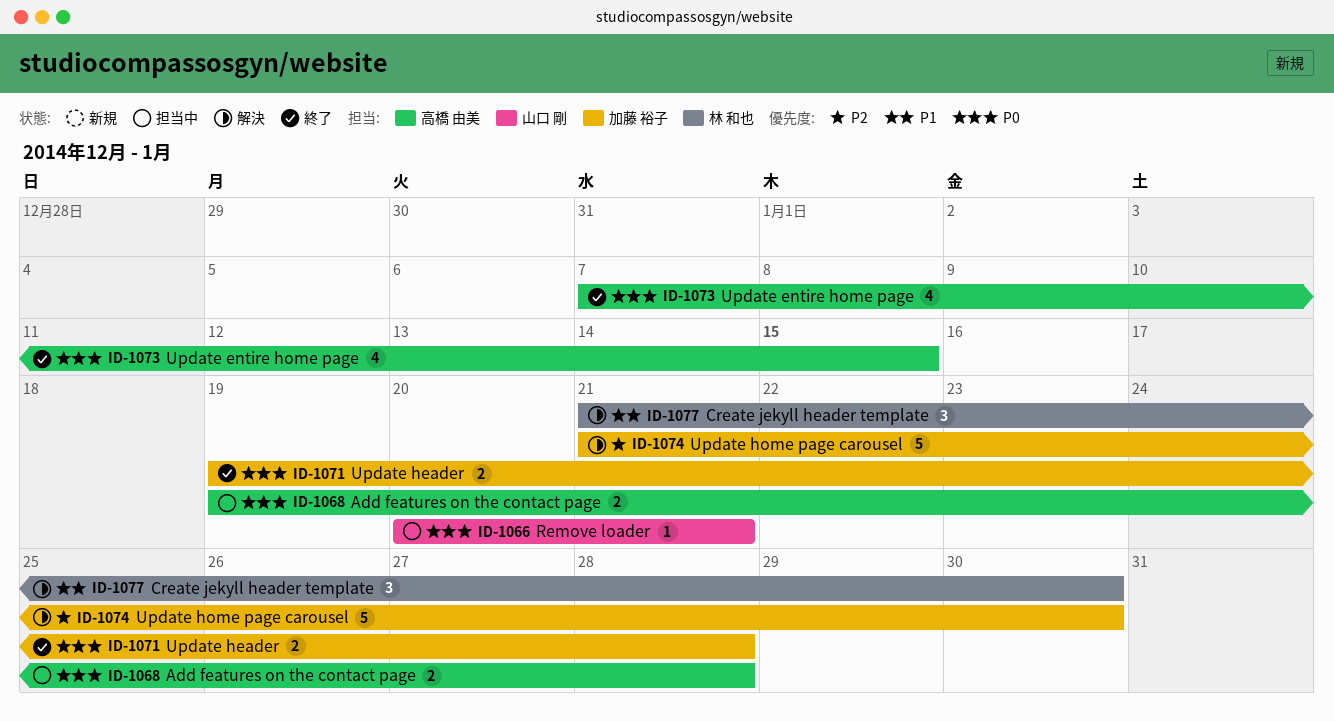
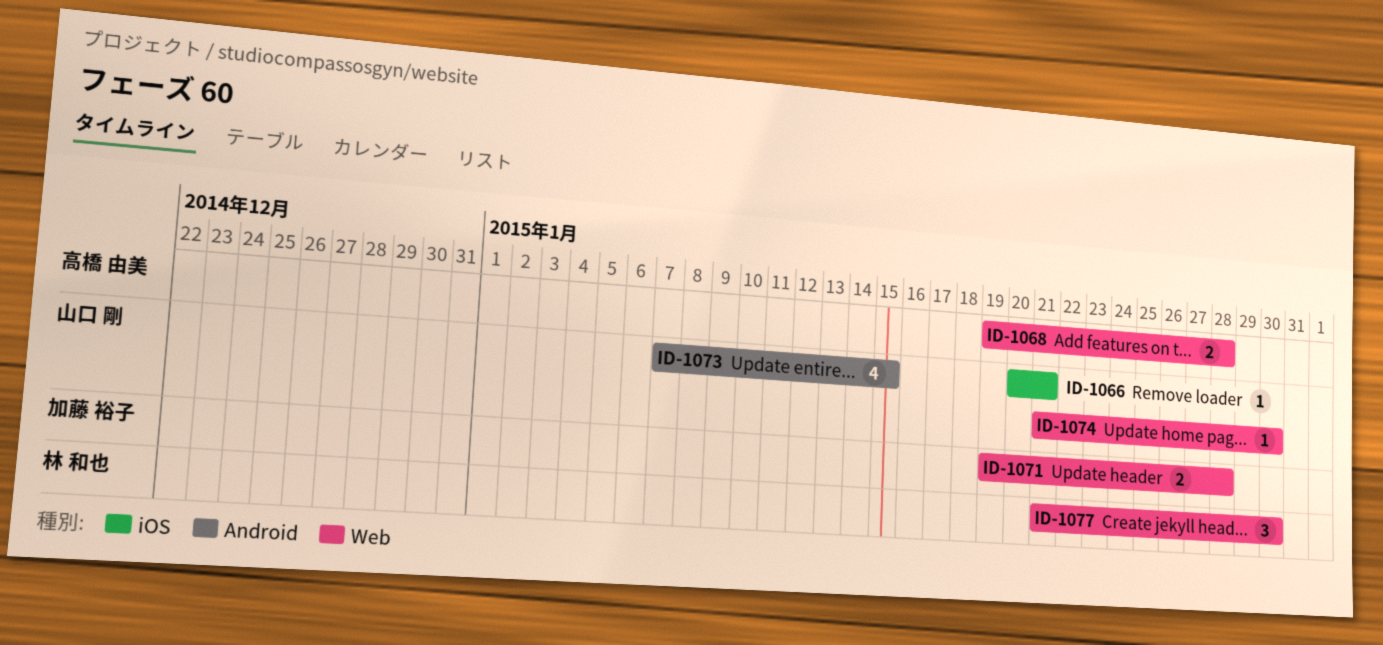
ID-1073, owner: 高橋 由美 -> 山口 剛
ID-1074, owner: 加藤 裕子 -> 山口 剛
ID-1074, estimate: 5 -> 1

